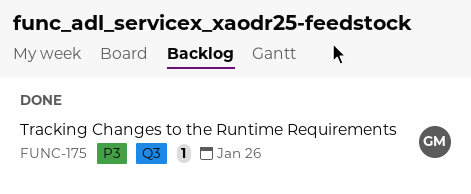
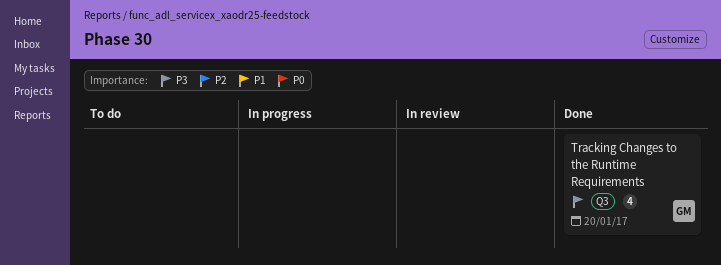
Tracking Changes to the Runtime Requirements, estimate: 1 -> 4
Tracking Changes to the Runtime Requirements, due: Jan 26 -> Jan 20

